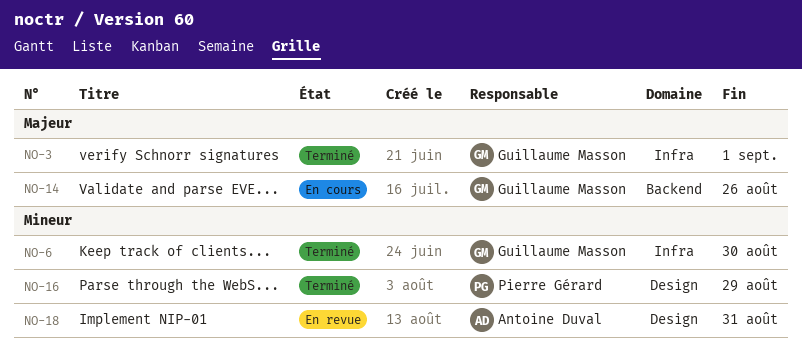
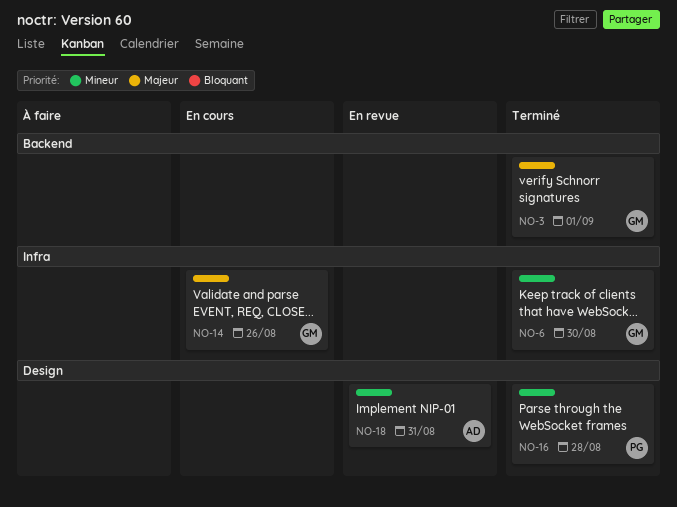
NO-3, label: Infra -> Backend
NO-14, label: Backend -> Infra
NO-16, due: Aug 29 -> Aug 28

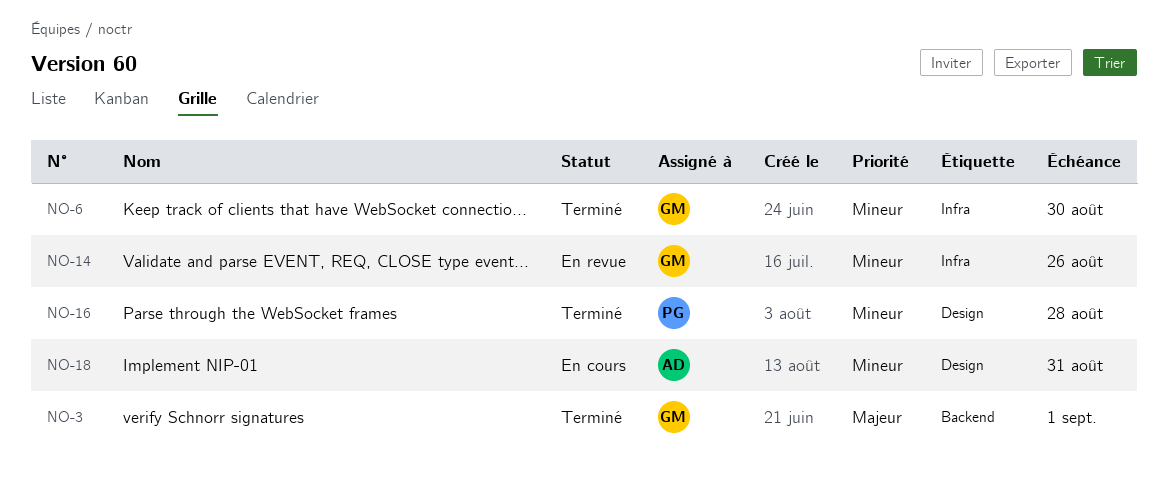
NO-14, status: En cours -> En revue
NO-14, priority: Majeur -> Mineur
NO-18, status: En revue -> En cours

